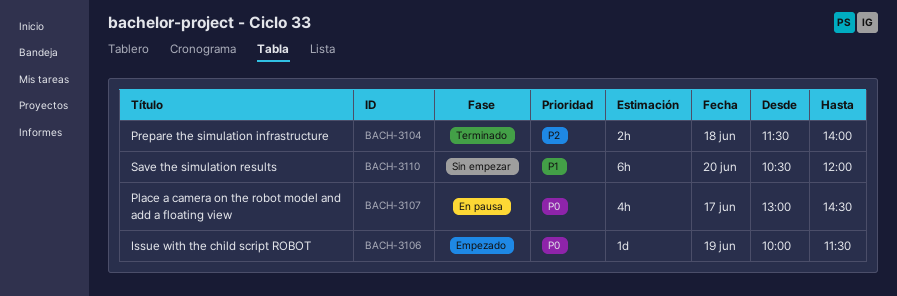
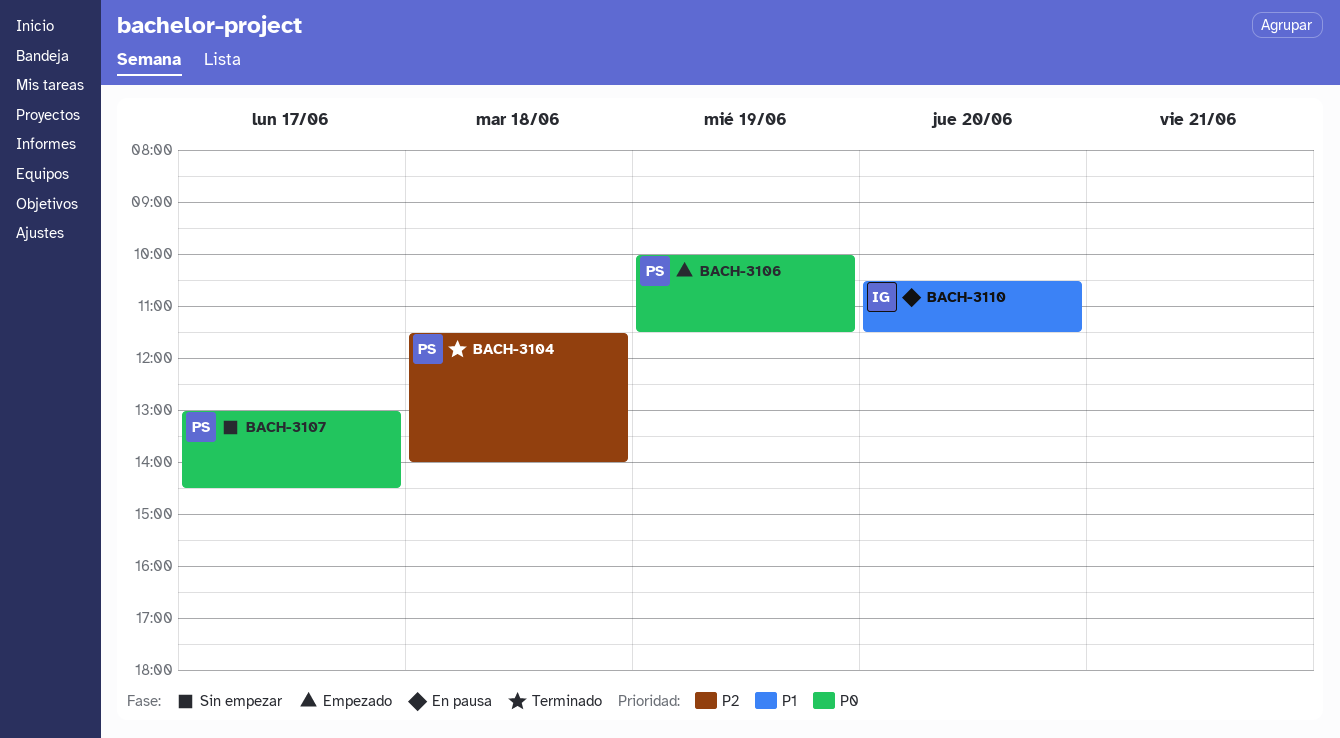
BACH-3107, status: En pausa -> Sin empezar
BACH-3110, status: Sin empezar -> En pausa
BACH-3110, ends: 12:00 -> 11:30

